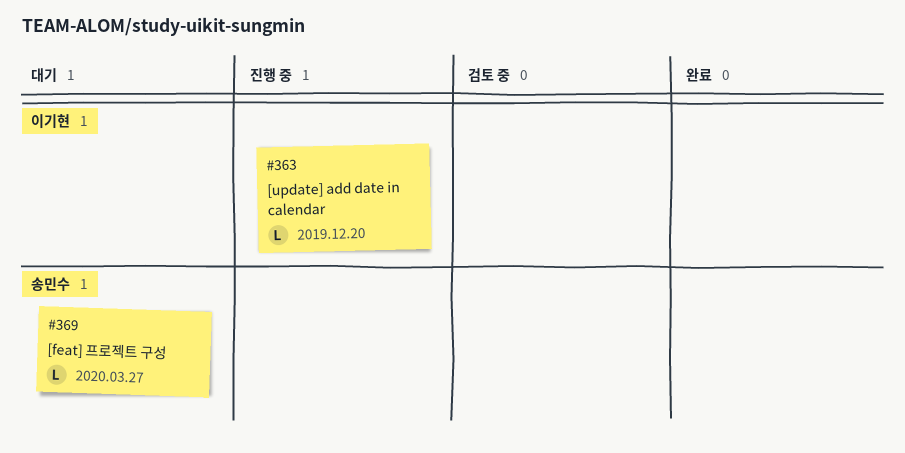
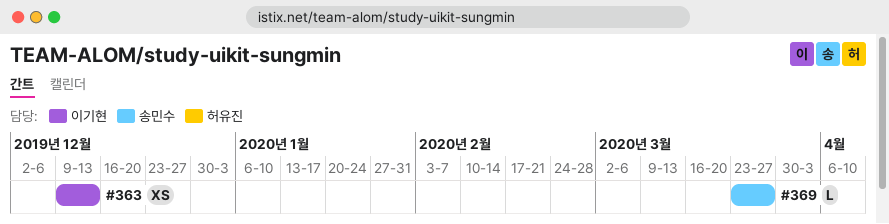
#363, estimate: L -> XS
#363, due: Dec 20 -> Dec 13

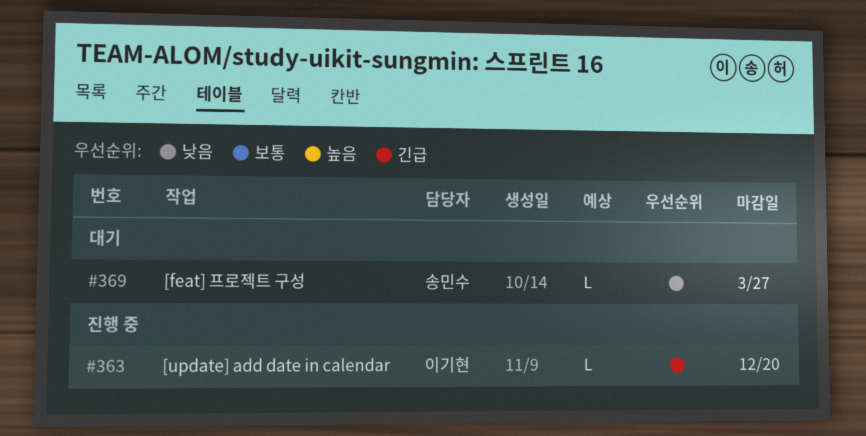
#363, estimate: XS -> L
#363, due: Dec 13 -> Dec 20

